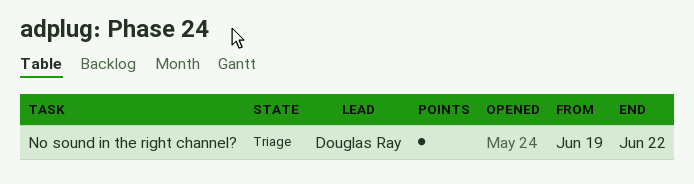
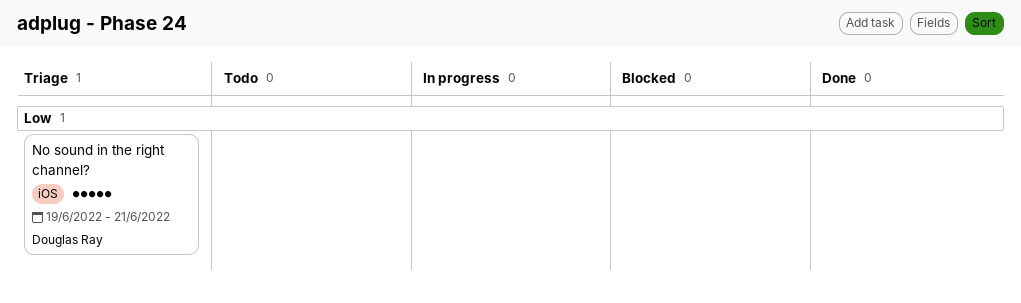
No sound in the right channel?, estimate: 1 -> 5
No sound in the right channel?, due: Jun 22 -> Jun 21

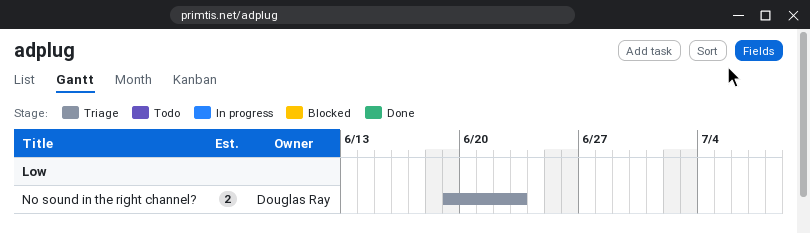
No sound in the right channel?, estimate: 5 -> 2
No sound in the right channel?, due: Jun 21 -> Jun 23

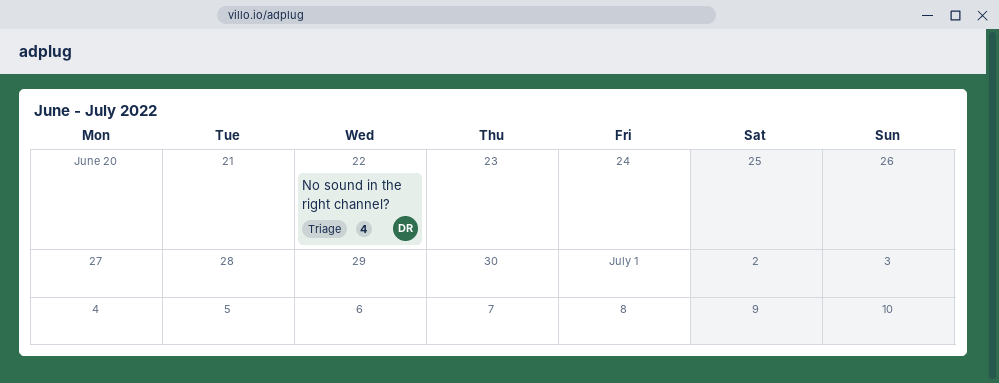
No sound in the right channel?, estimate: 2 -> 4
No sound in the right channel?, due: Jun 23 -> Jun 22

